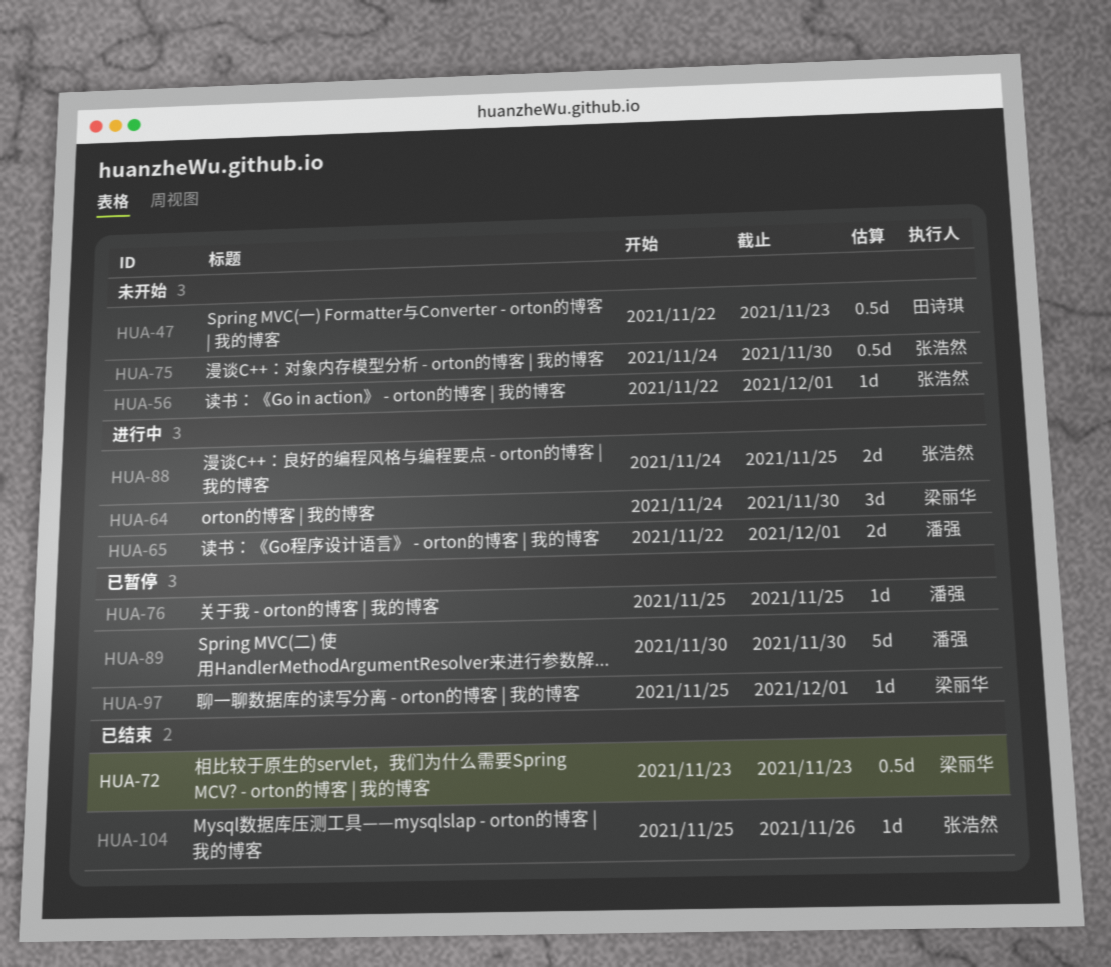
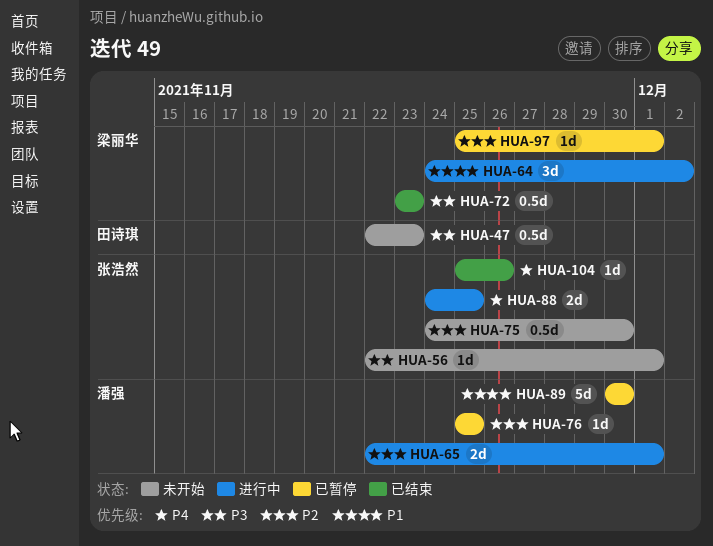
HUA-64, due: Nov 30 -> Dec 2

